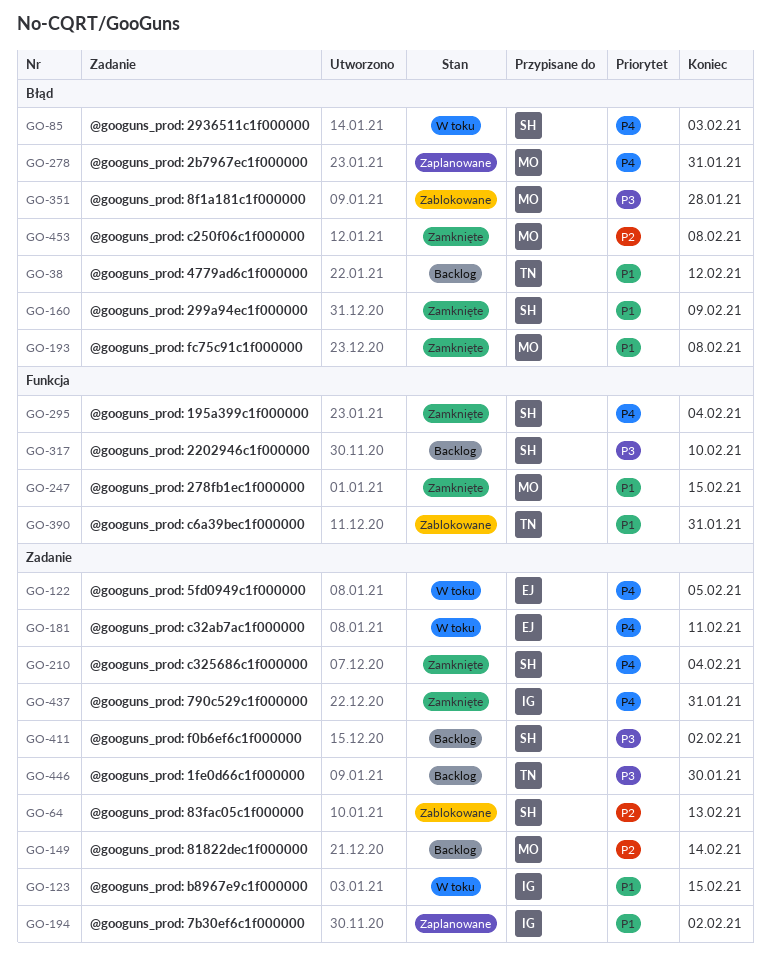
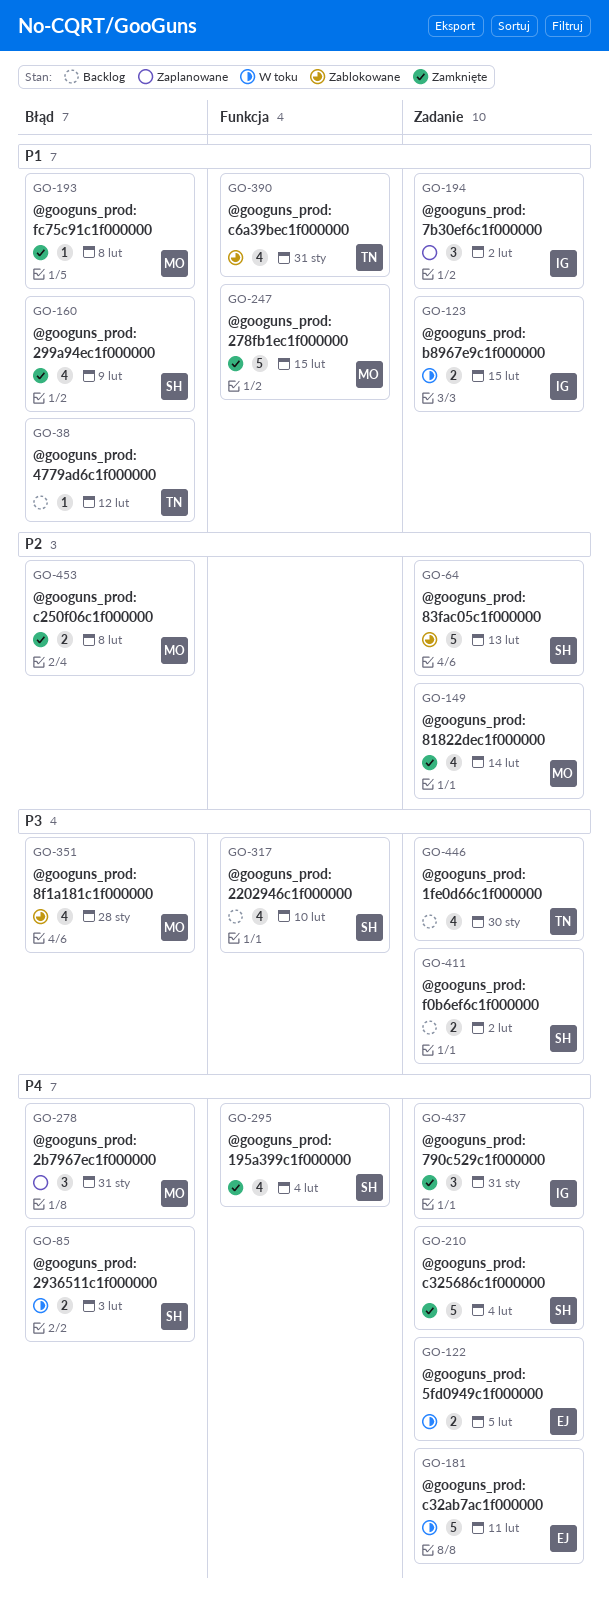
GO-149, status: Backlog -> Zamknięte

